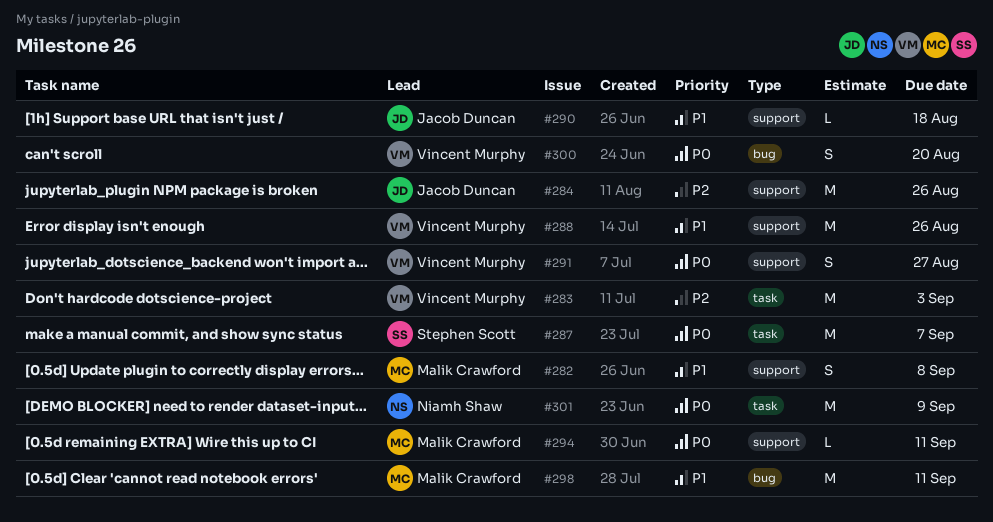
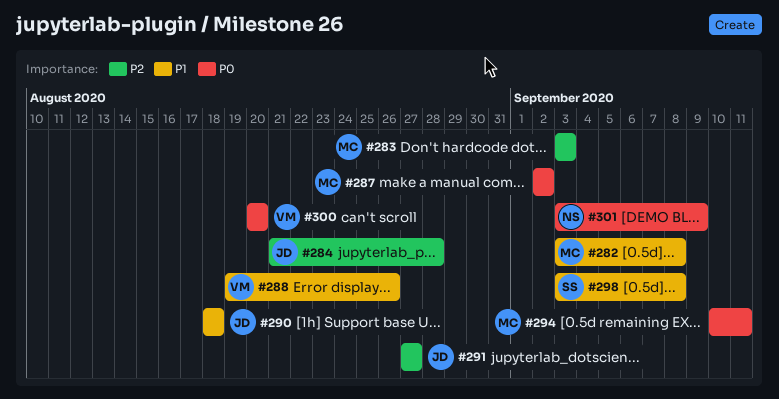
#283, owner: Vincent Murphy -> Malik Crawford
#284, due: Aug 26 -> Aug 28
#287, owner: Stephen Scott -> Malik Crawford
#287, due: Sep 7 -> Sep 2
#291, owner: Vincent Murphy -> Jacob Duncan
#291, priority: P0 -> P2
#298, owner: Malik Crawford -> Stephen Scott
#298, due: Sep 11 -> Sep 8

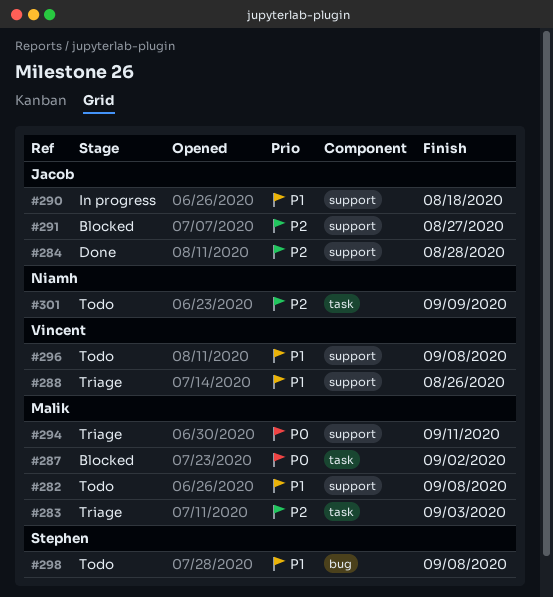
#296: none -> present
#300: present -> none
#301, priority: P0 -> P2

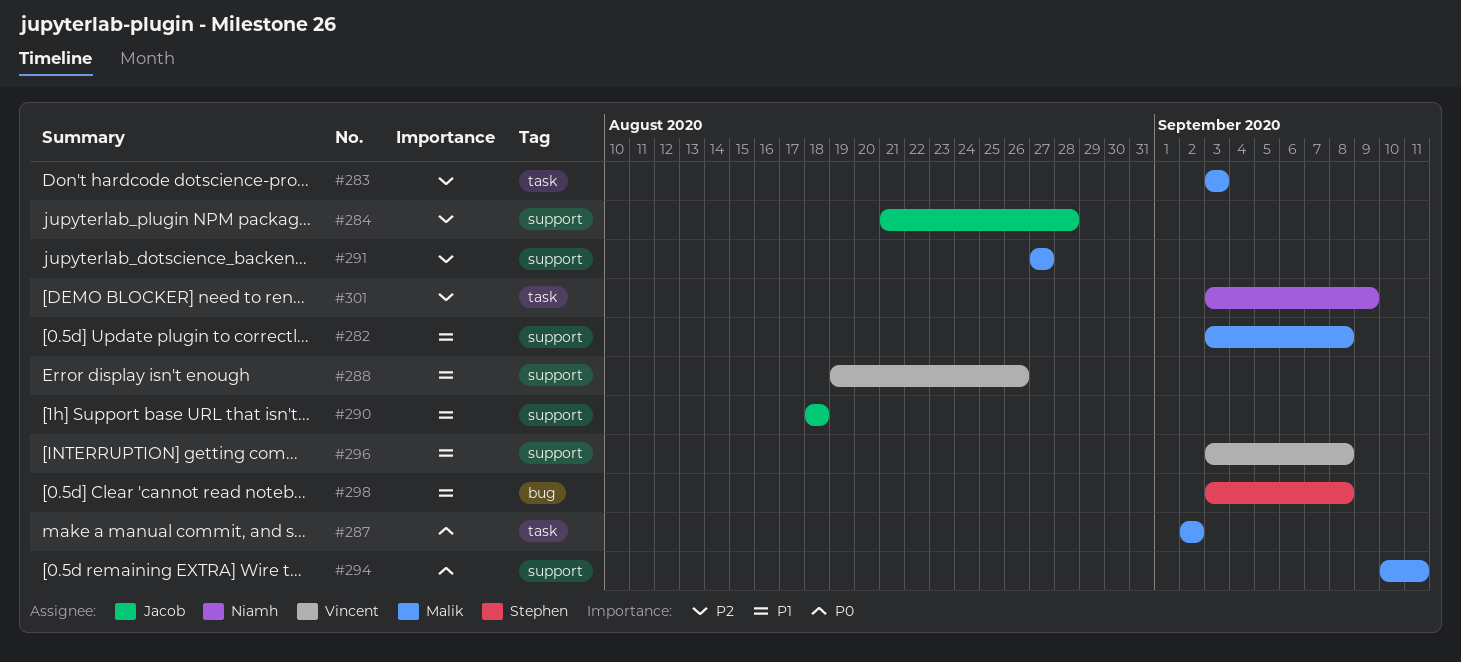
#291, owner: Jacob -> Malik

